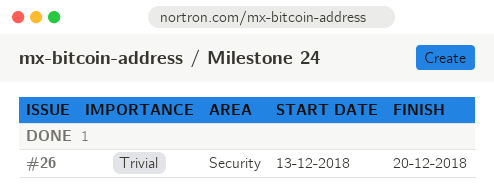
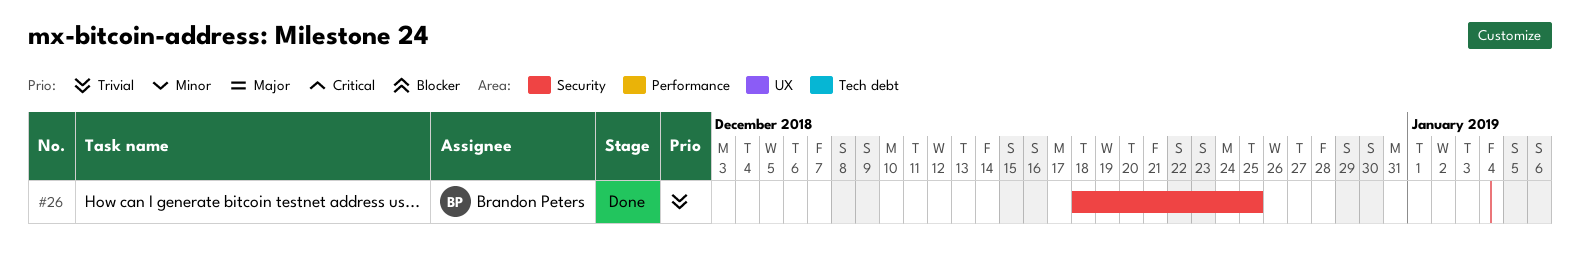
#26, start: Dec 13 -> Dec 18
#26, due: Dec 20 -> Dec 25

